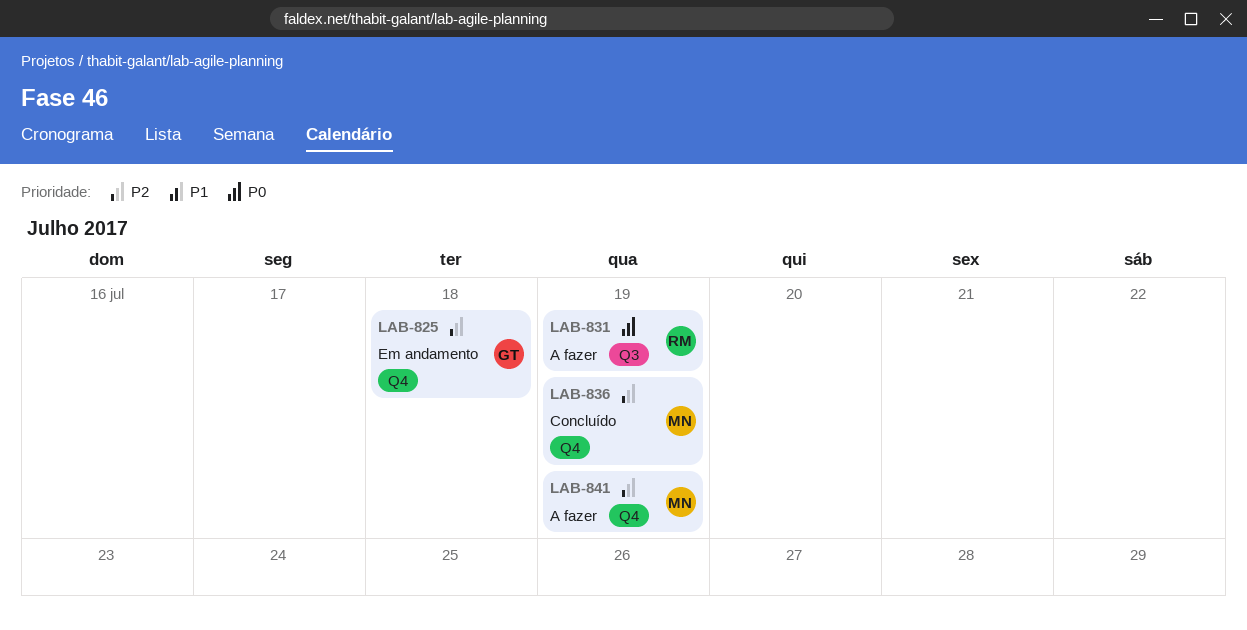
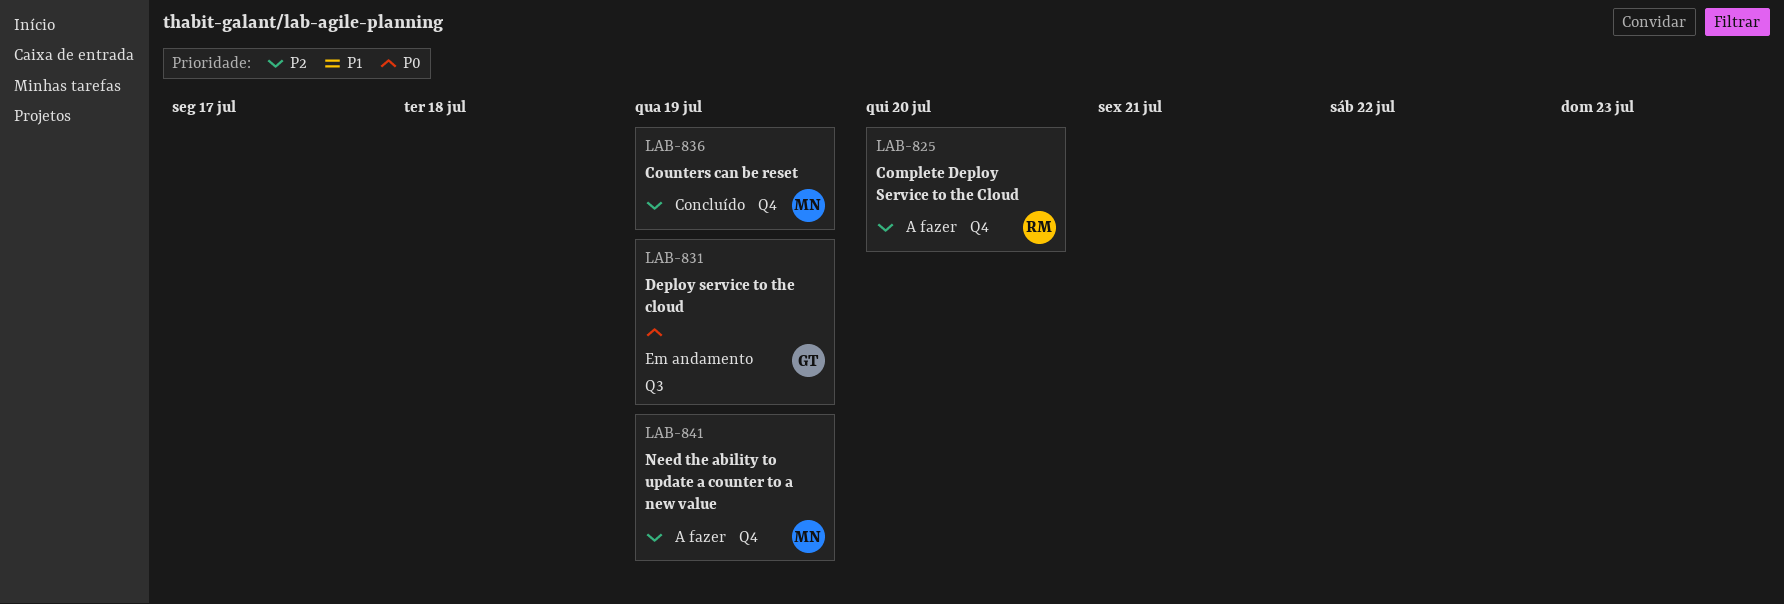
LAB-825, status: Em andamento -> A fazer
LAB-825, owner: GT -> RM
LAB-825, due: Jul 18 -> Jul 20
LAB-831, status: A fazer -> Em andamento
LAB-831, owner: RM -> GT

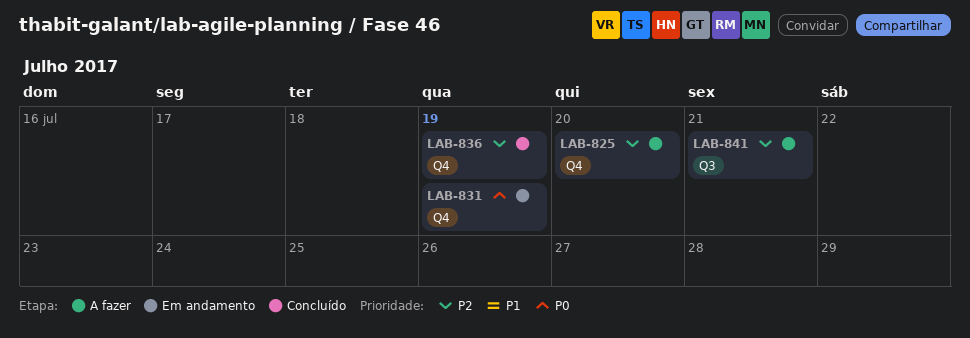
LAB-831, label: Q3 -> Q4
LAB-841, label: Q4 -> Q3
LAB-841, due: Jul 19 -> Jul 21

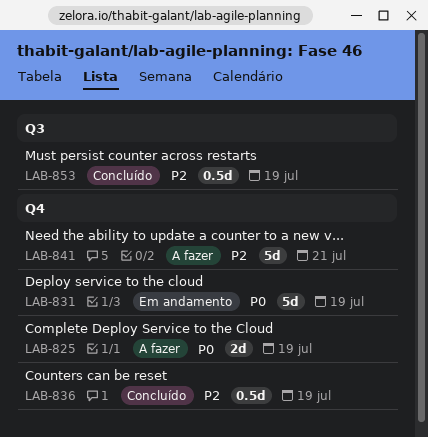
LAB-825, priority: P2 -> P0
LAB-825, due: Jul 20 -> Jul 19
LAB-841, label: Q3 -> Q4
LAB-853: none -> present

